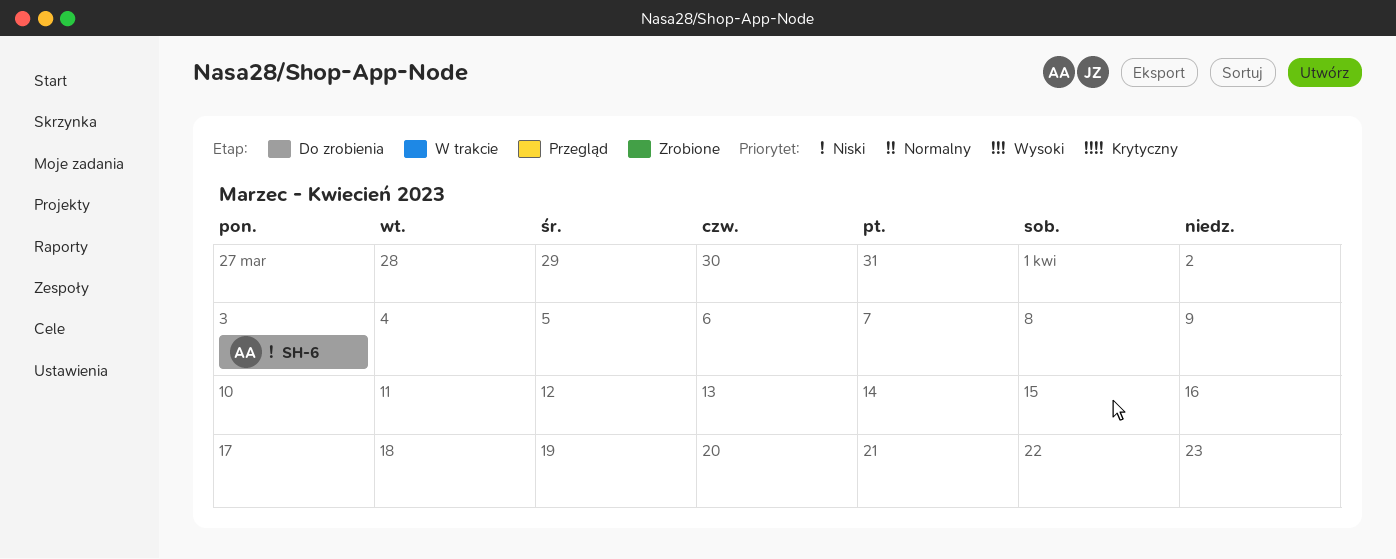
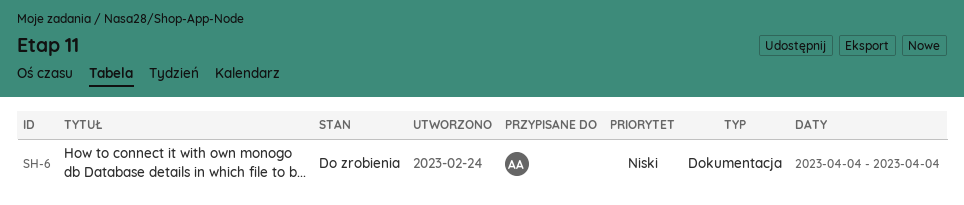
SH-6, start: Apr 3 -> Apr 4
SH-6, due: Apr 3 -> Apr 4

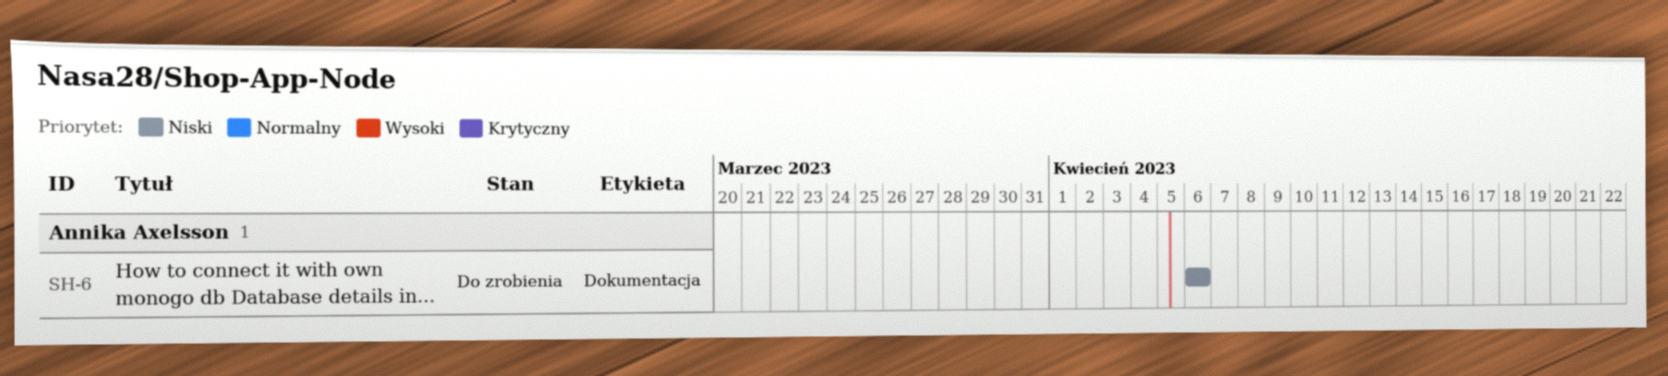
SH-6, start: Apr 4 -> Apr 6
SH-6, due: Apr 4 -> Apr 6

